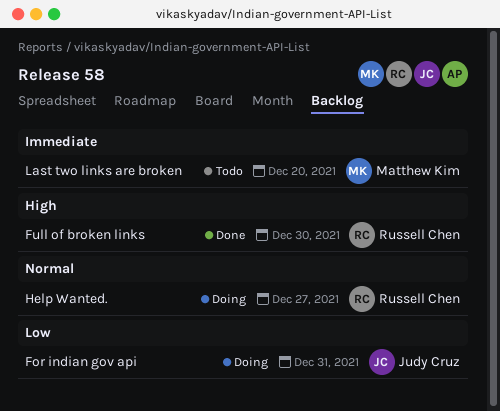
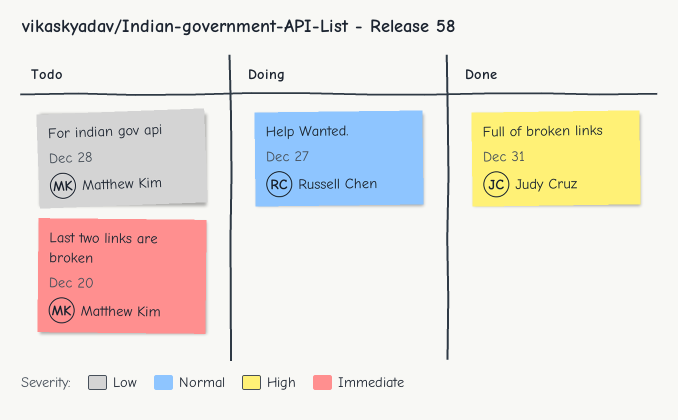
For indian gov api, status: Doing -> Todo
For indian gov api, owner: Judy Cruz -> Matthew Kim
For indian gov api, due: Dec 31 -> Dec 28
Full of broken links, owner: Russell Chen -> Judy Cruz
Full of broken links, due: Dec 30 -> Dec 31

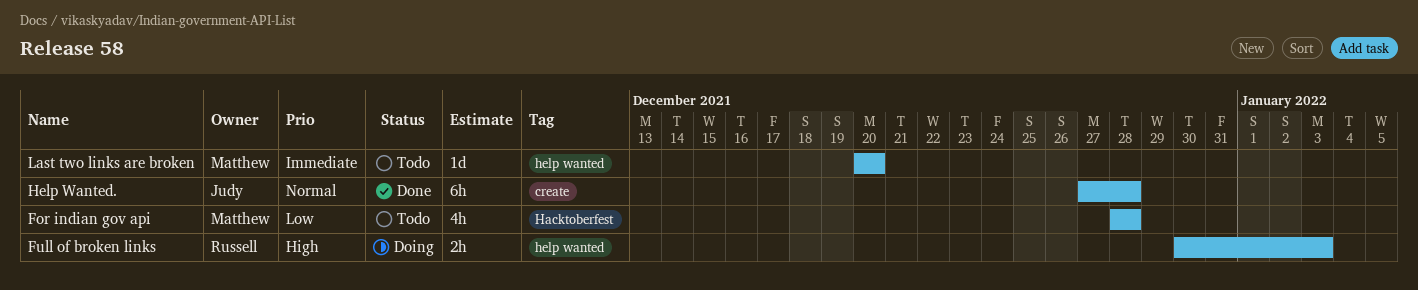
Full of broken links, status: Done -> Doing
Full of broken links, owner: Judy Cruz -> Russell Chen
Full of broken links, due: Dec 31 -> Jan 3
Help Wanted., status: Doing -> Done
Help Wanted., owner: Russell Chen -> Judy Cruz
Help Wanted., due: Dec 27 -> Dec 28

